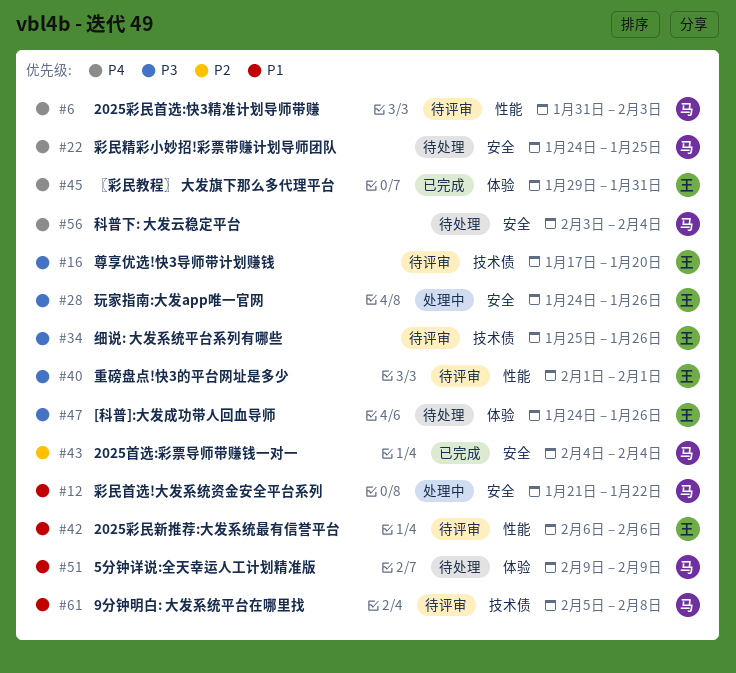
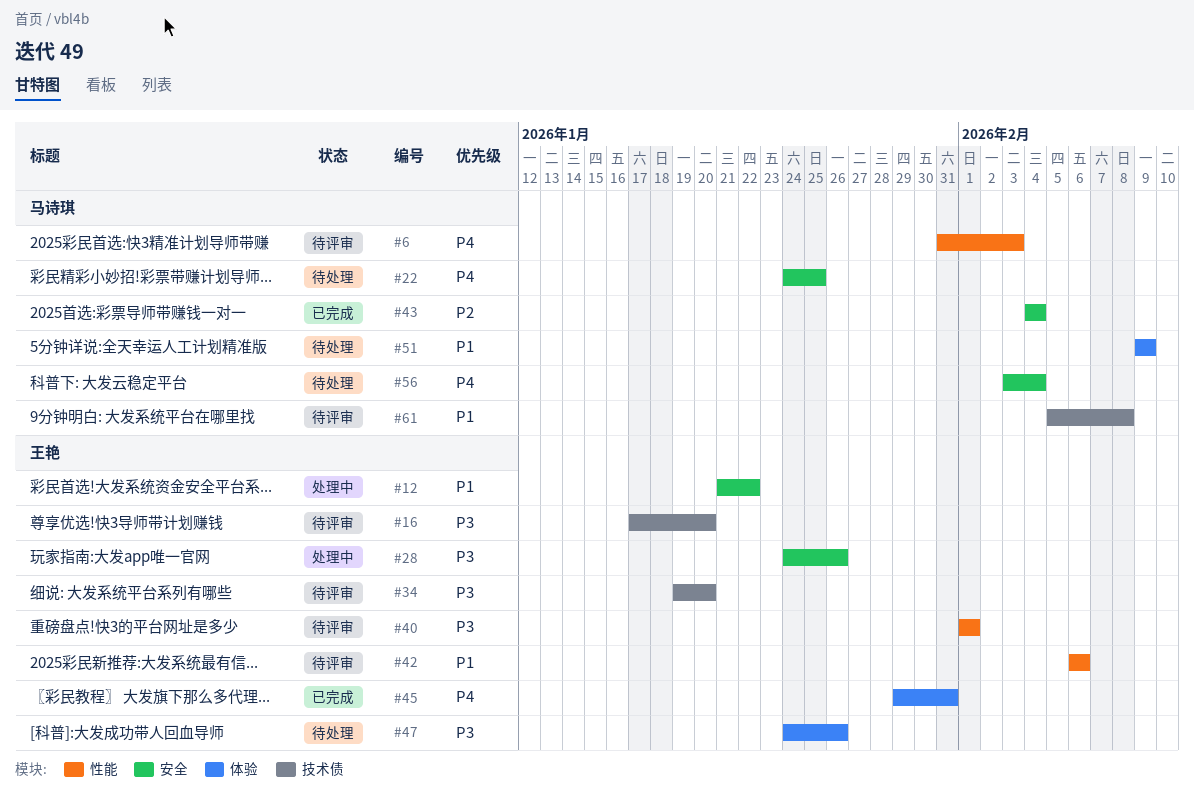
#12, owner: 马诗琪 -> 王艳
#34, start: Jan 25 -> Jan 19
#34, due: Jan 26 -> Jan 20

